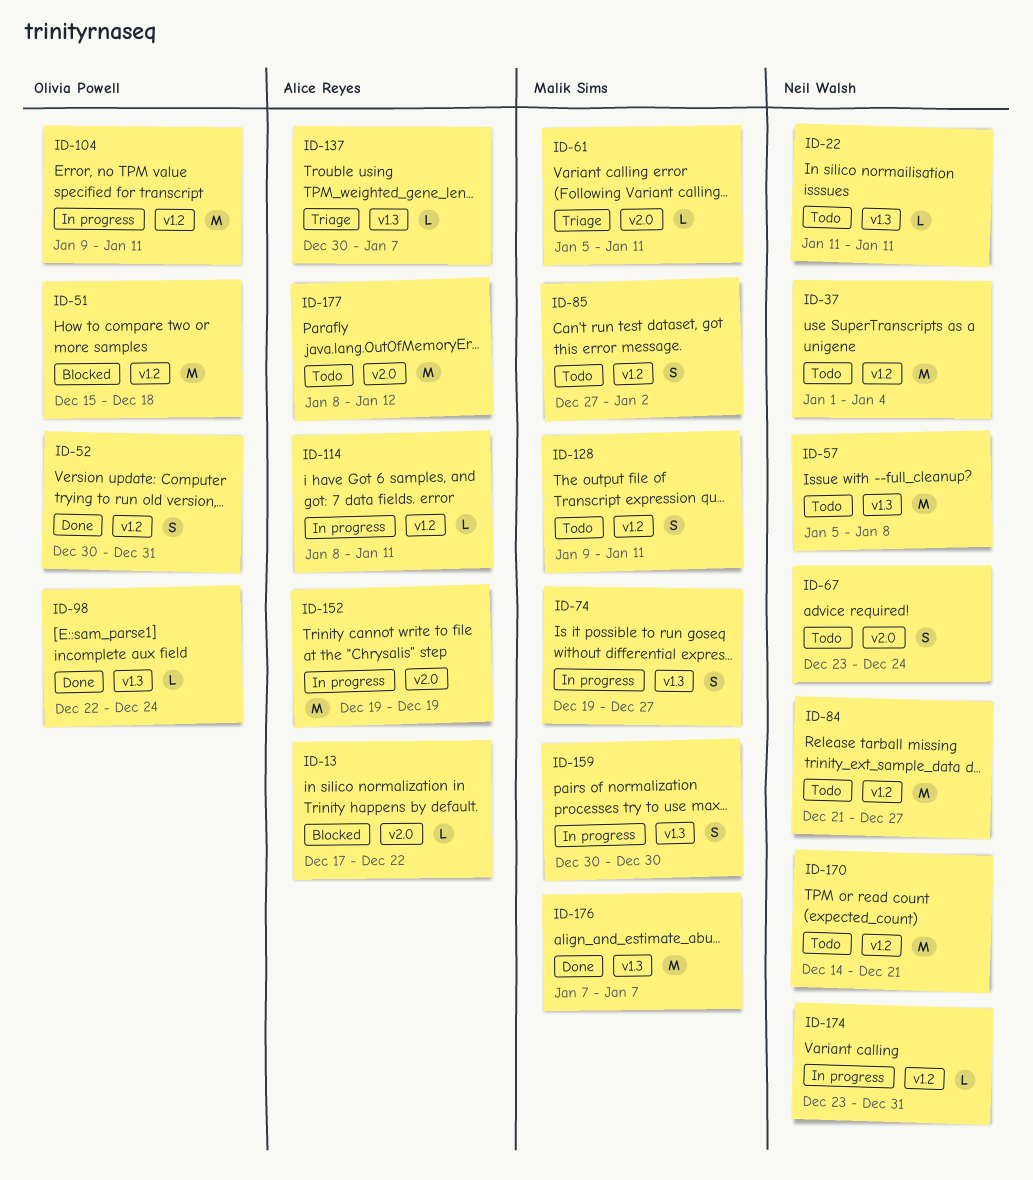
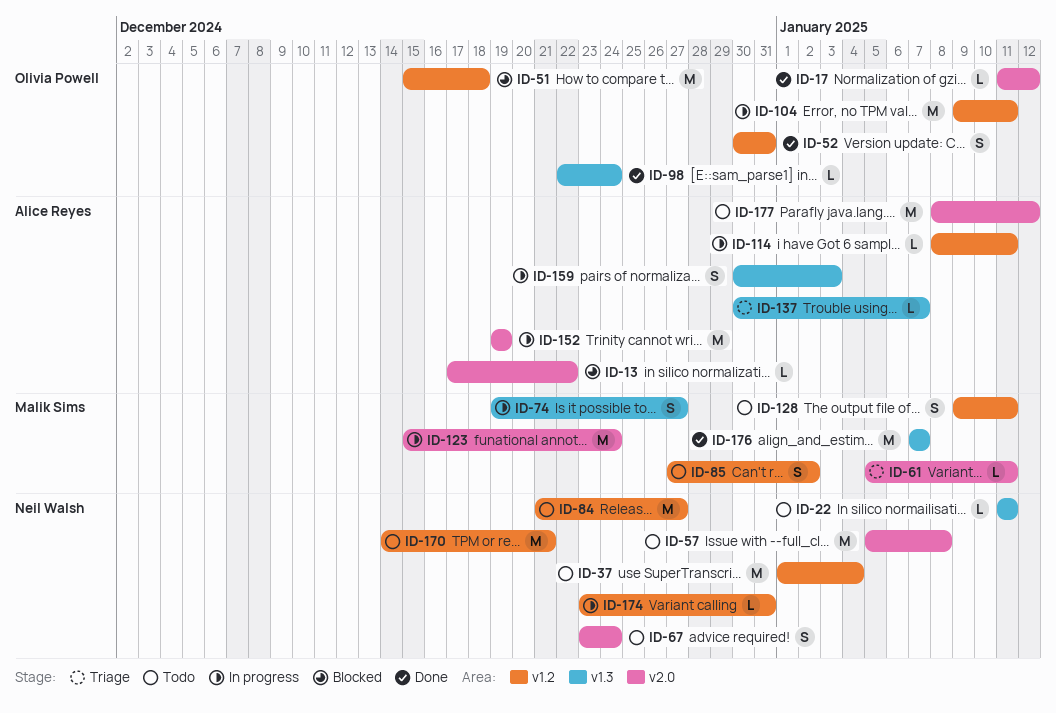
ID-17: none -> present
ID-57, label: v1.3 -> v2.0
ID-123: none -> present
ID-159, owner: Malik Sims -> Alice Reyes
ID-159, due: Dec 30 -> Jan 3

